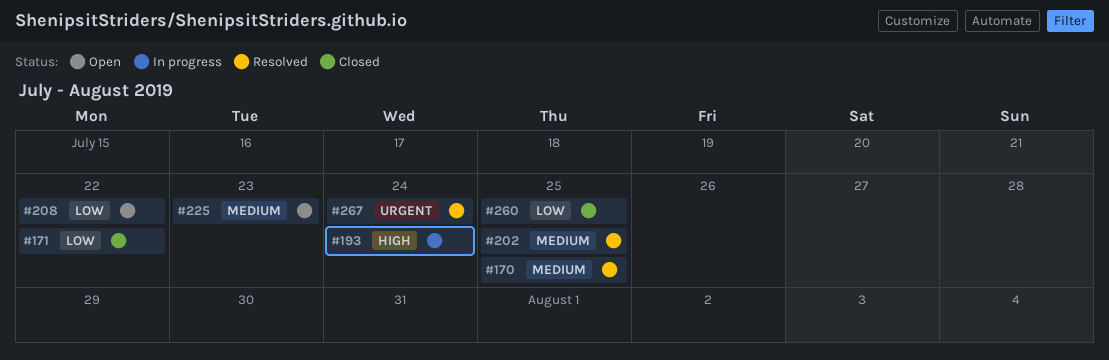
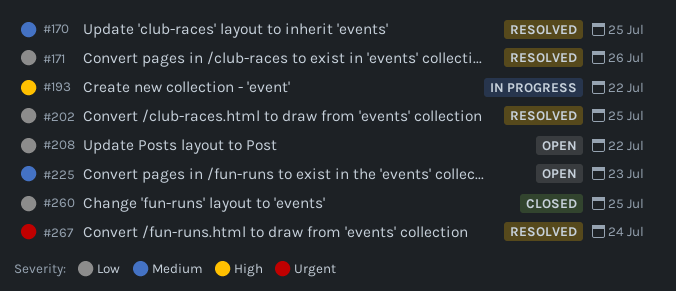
#171, status: Closed -> Resolved
#171, due: Jul 22 -> Jul 26
#193, due: Jul 24 -> Jul 22
#202, priority: Medium -> Low

